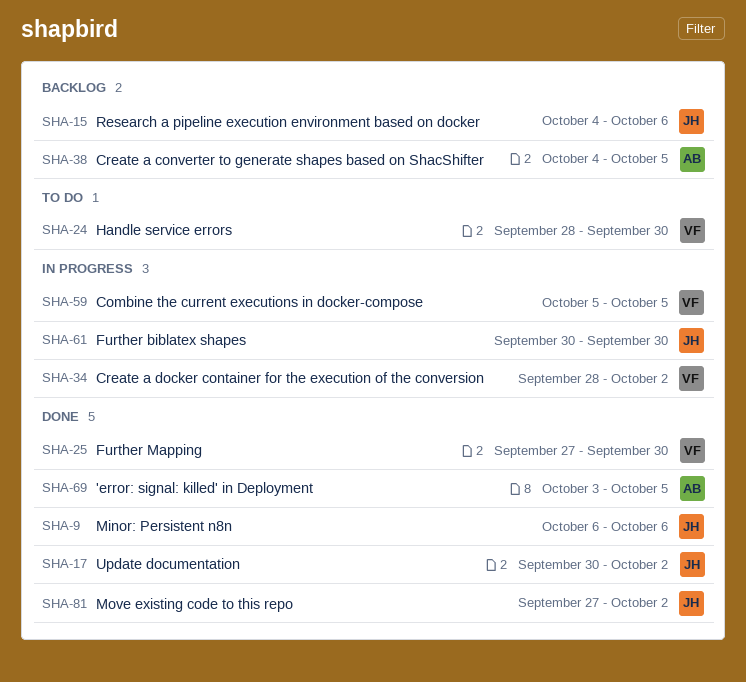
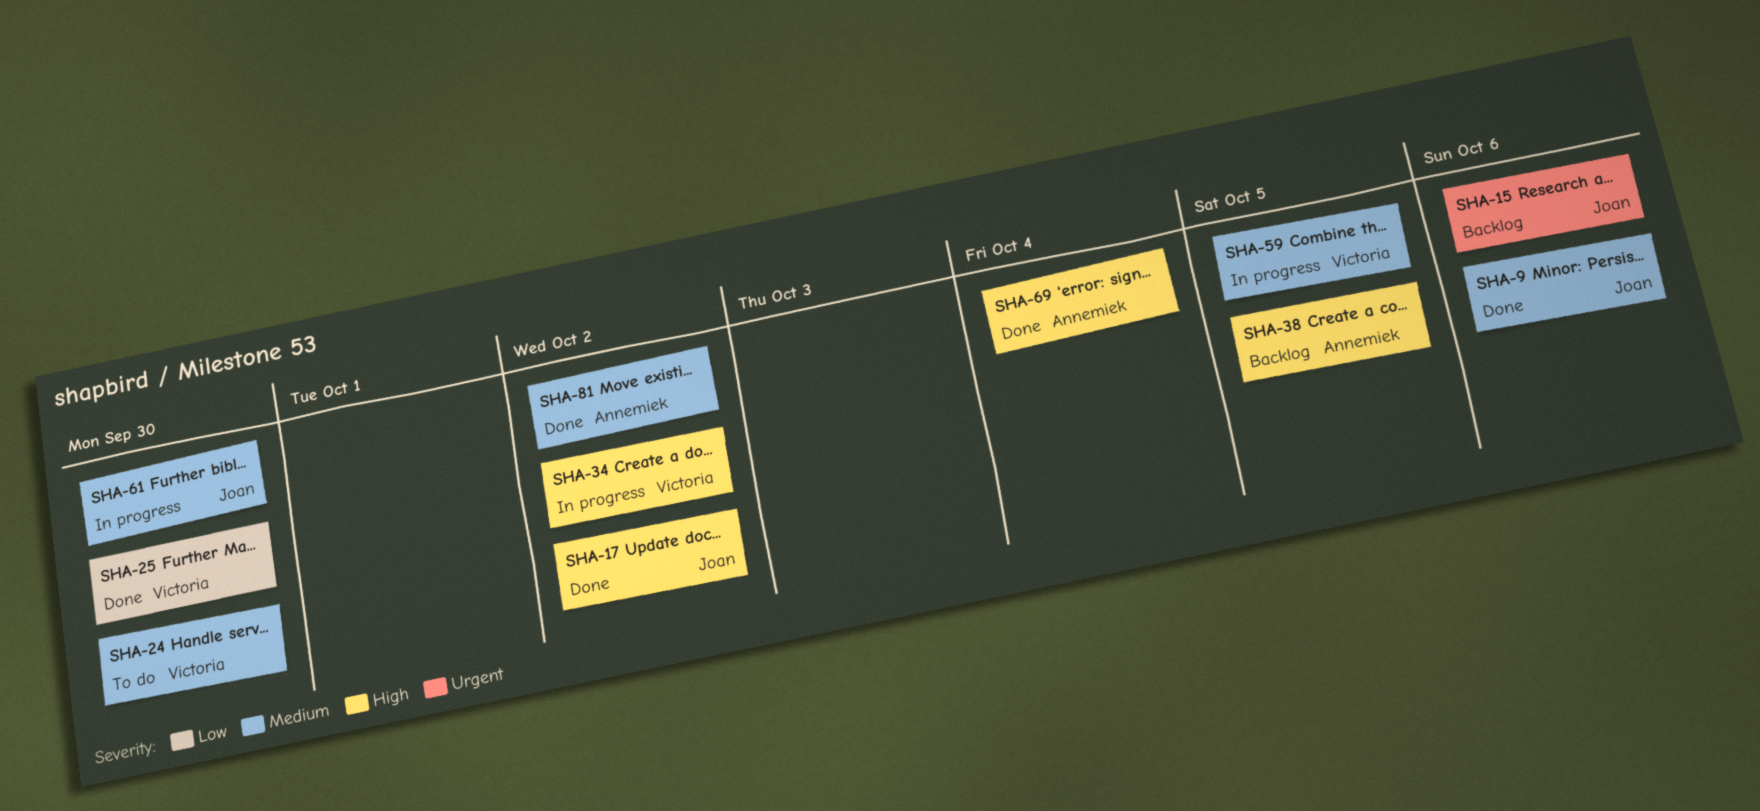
SHA-69, due: Oct 5 -> Oct 4
SHA-81, owner: Joan -> Annemiek

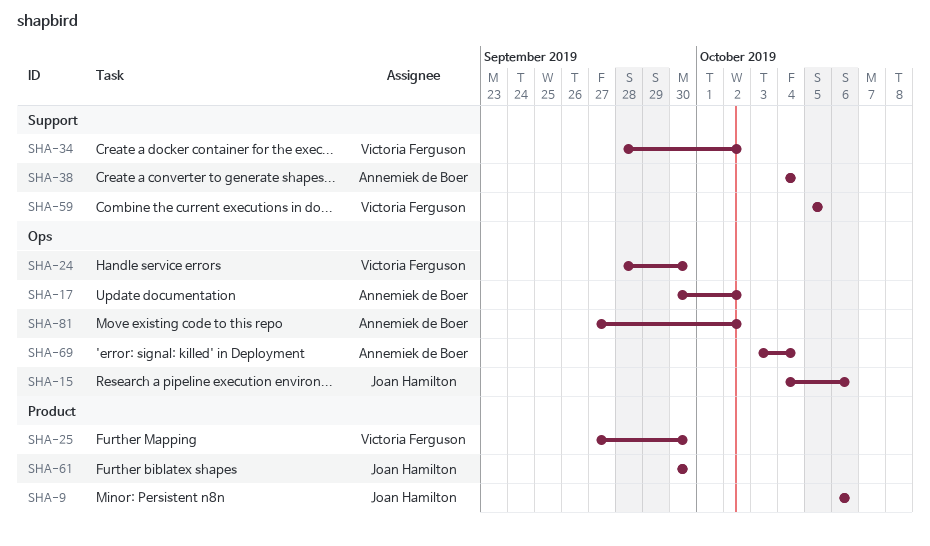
SHA-17, owner: Joan Hamilton -> Annemiek de Boer
SHA-38, due: Oct 5 -> Oct 4

